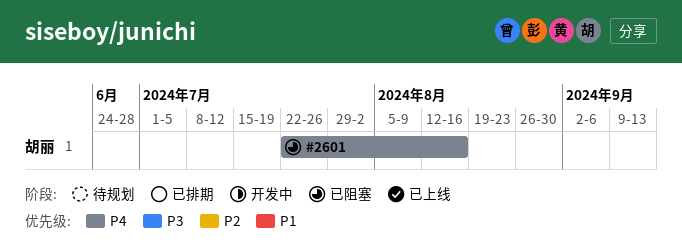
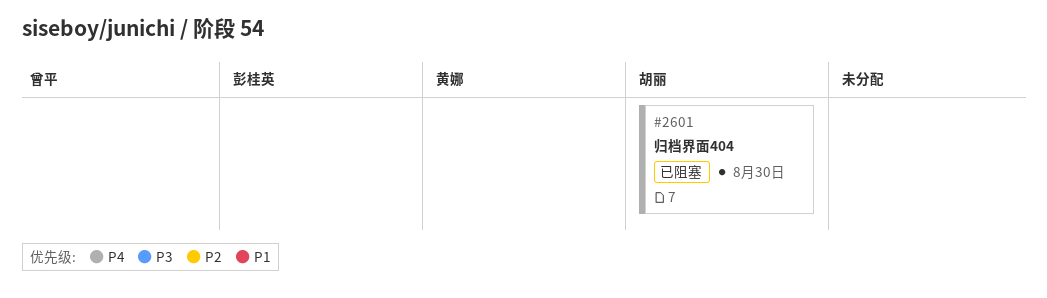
#2601, due: Aug 16 -> Aug 30

